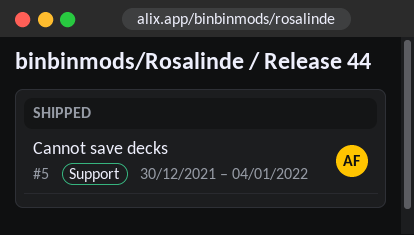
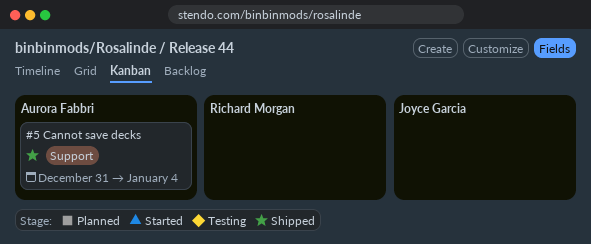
#5, start: Dec 30 -> Dec 31

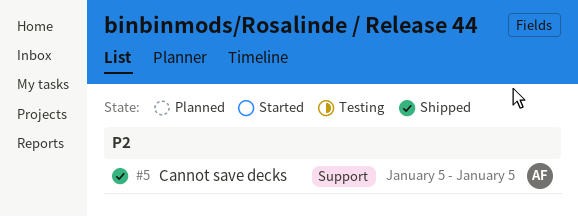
#5, start: Dec 31 -> Jan 5
#5, due: Jan 4 -> Jan 5

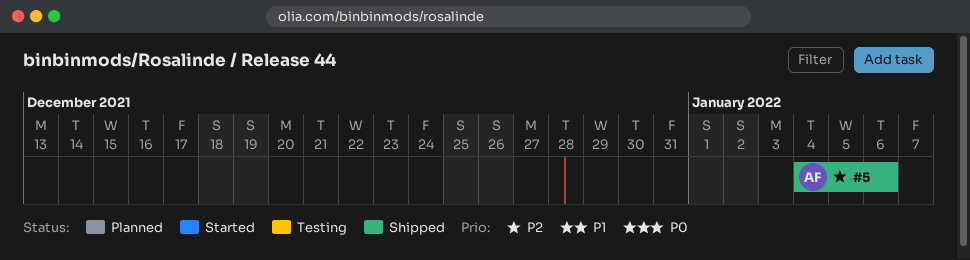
#5, start: Jan 5 -> Jan 4
#5, due: Jan 5 -> Jan 6

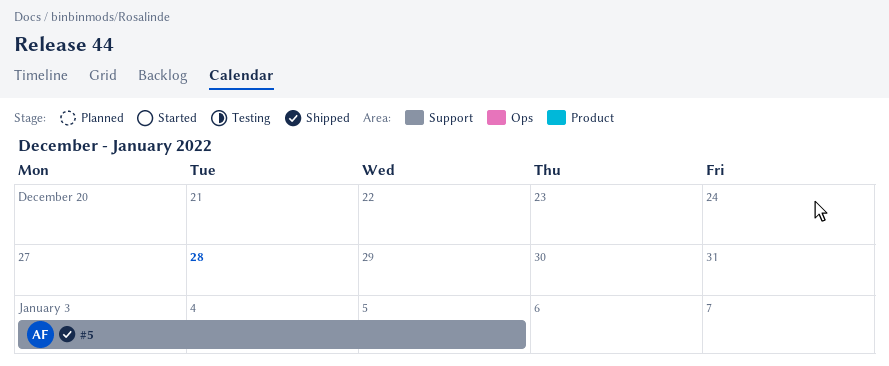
#5, start: Jan 4 -> Jan 3
#5, due: Jan 6 -> Jan 5

